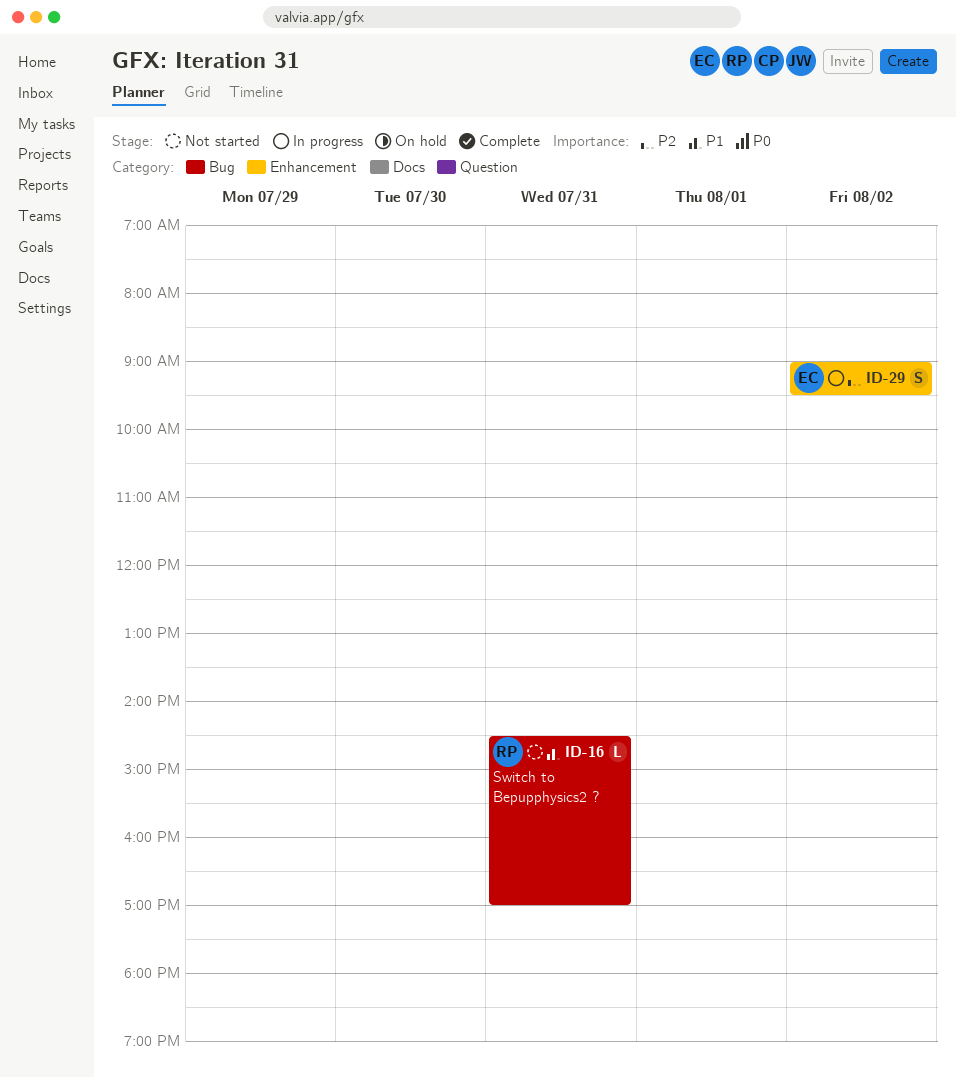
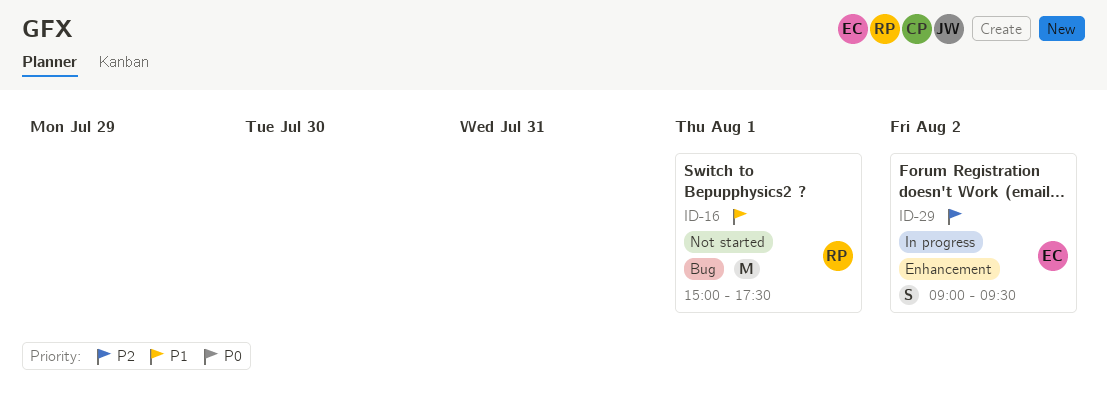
ID-16, estimate: L -> M
ID-16, day: Jul 31 -> Aug 1
ID-16, begins: 14:30 -> 15:00
ID-16, ends: 17:00 -> 17:30

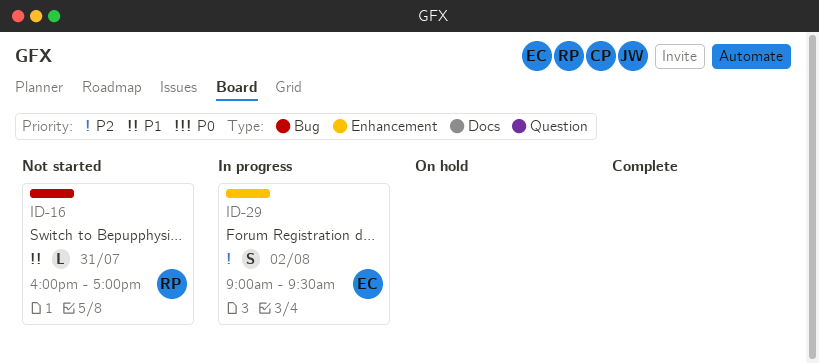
ID-16, estimate: M -> L
ID-16, day: Aug 1 -> Jul 31
ID-16, begins: 15:00 -> 16:00
ID-16, ends: 17:30 -> 17:00

